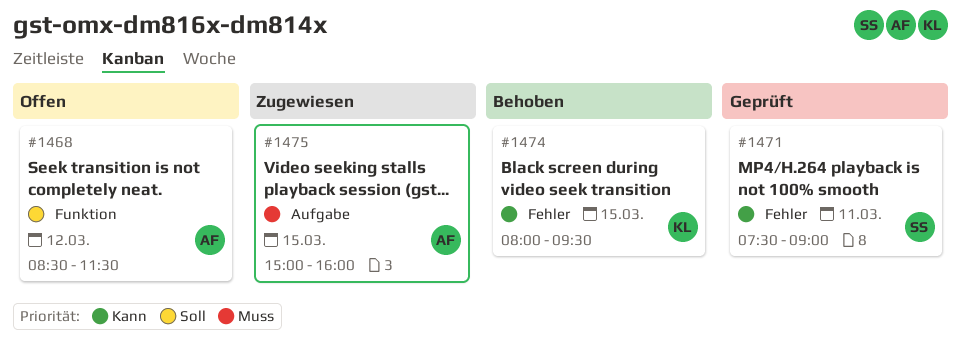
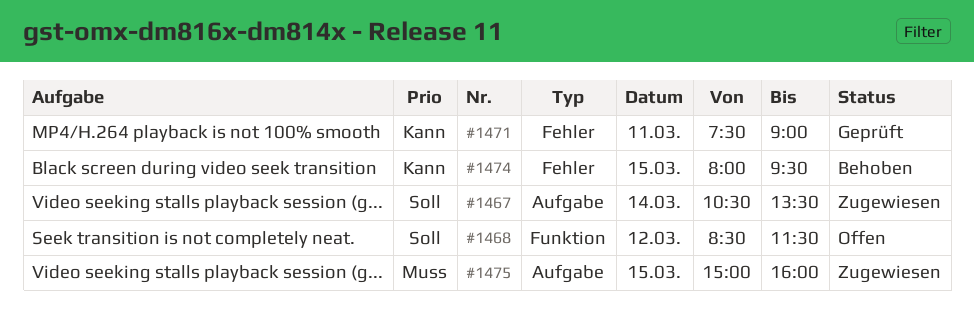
#1467: none -> present

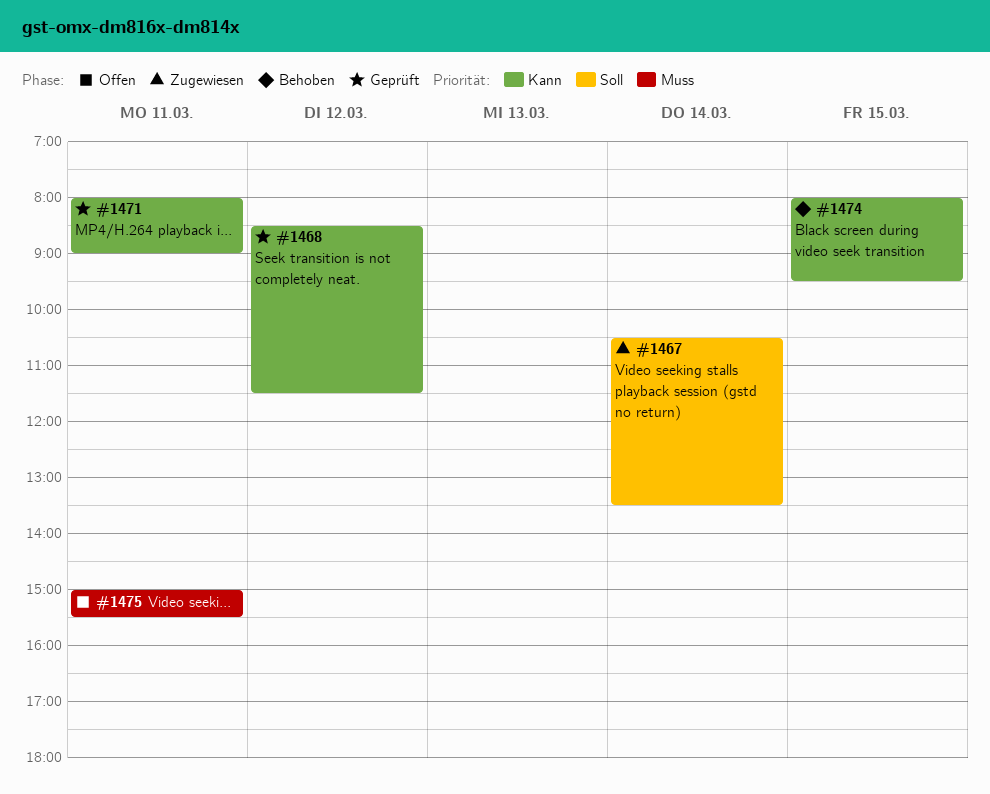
#1468, status: Offen -> Geprüft
#1468, priority: Soll -> Kann
#1471, begins: 07:30 -> 08:00
#1475, status: Zugewiesen -> Offen
#1475, day: Mar 15 -> Mar 11
#1475, ends: 16:00 -> 15:30

